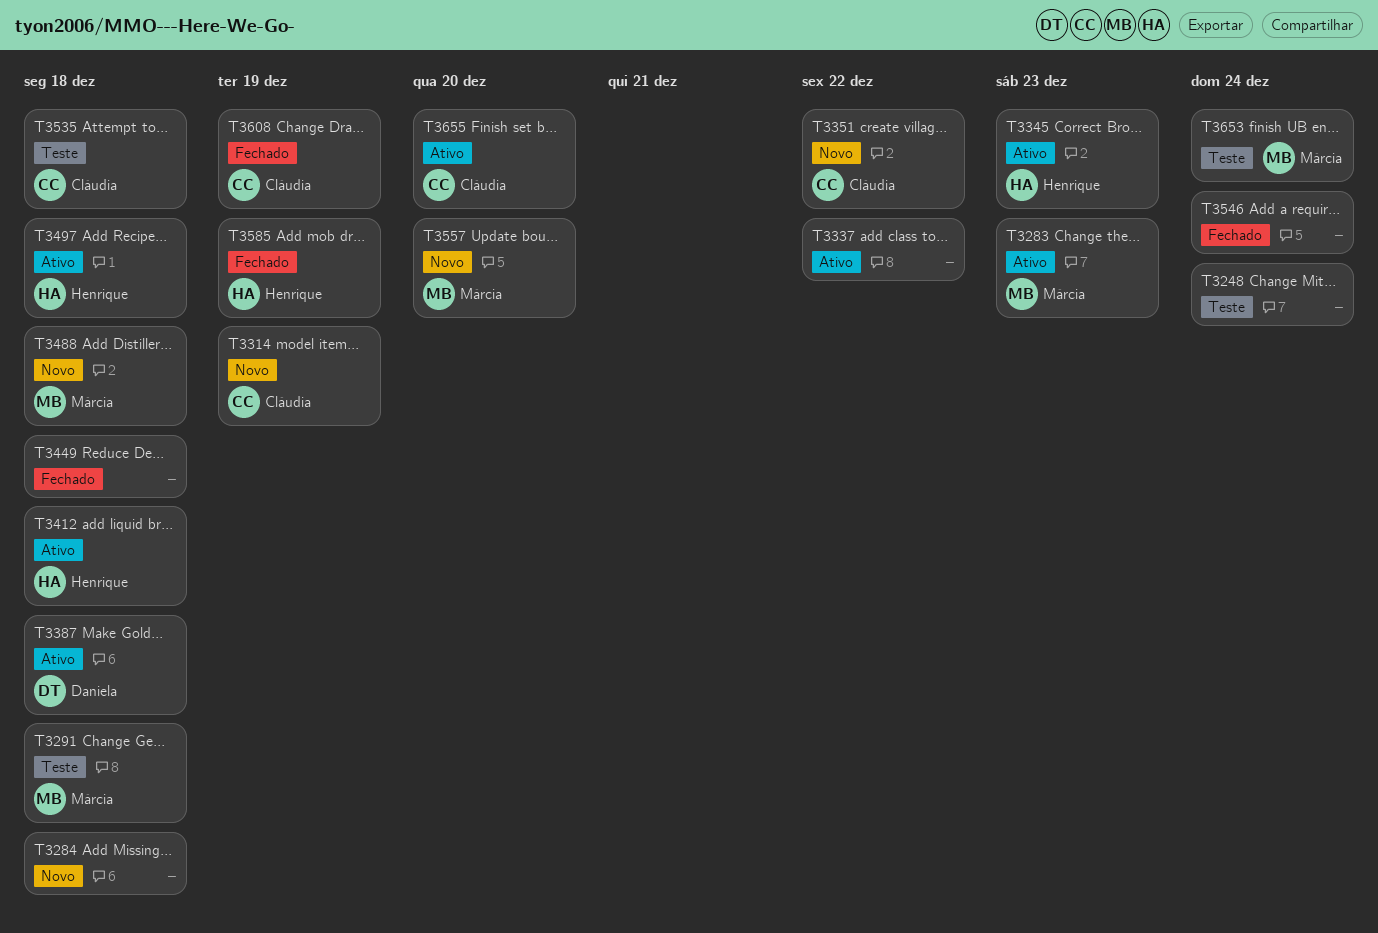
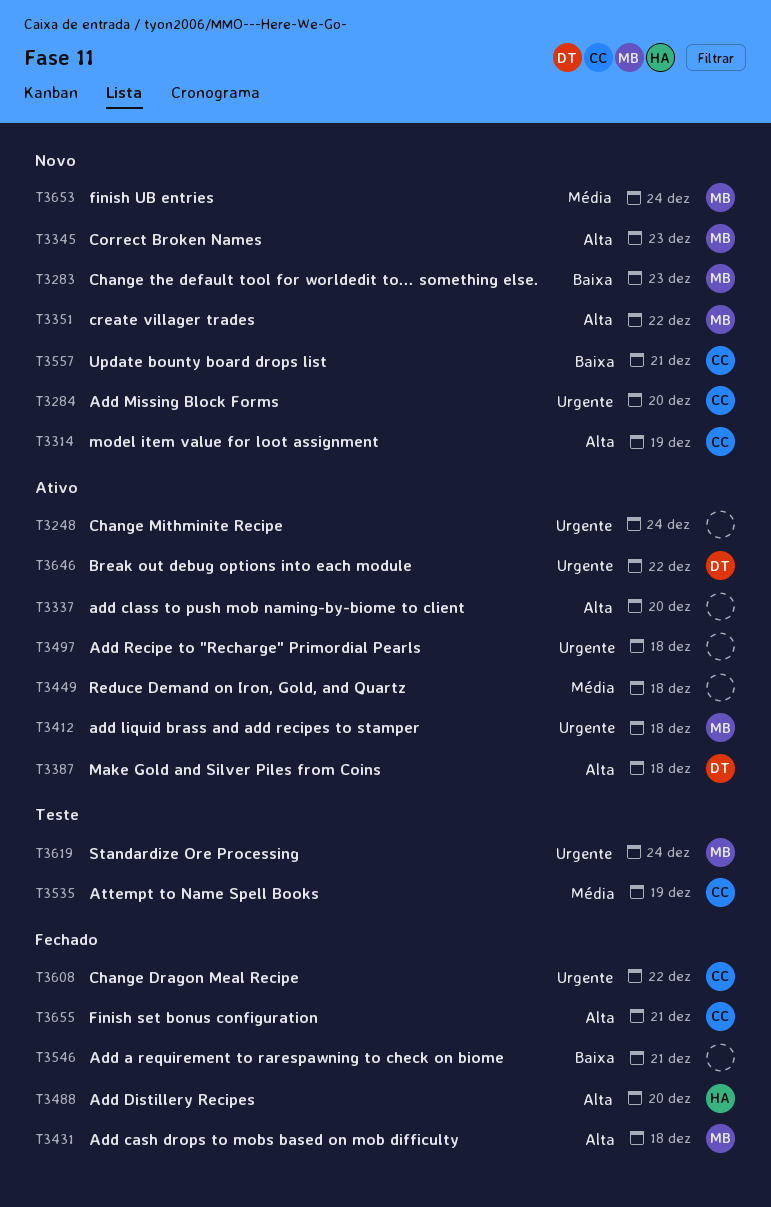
T3248, status: Teste -> Ativo
T3283, status: Ativo -> Novo
T3284, owner: none -> Cláudia
T3284, due: Dec 18 -> Dec 20
T3291: present -> none
T3337, due: Dec 22 -> Dec 20
T3345, status: Ativo -> Novo
T3345, owner: Henrique -> Márcia
T3351, owner: Cláudia -> Márcia
T3412, owner: Henrique -> Márcia
T3431: none -> present
T3449, status: Fechado -> Ativo
T3488, status: Novo -> Fechado
T3488, owner: Márcia -> Henrique
T3488, due: Dec 18 -> Dec 20
T3497, owner: Henrique -> none
T3535, due: Dec 18 -> Dec 19
T3546, due: Dec 24 -> Dec 21
T3557, owner: Márcia -> Cláudia
T3557, due: Dec 20 -> Dec 21
T3585: present -> none
T3608, due: Dec 19 -> Dec 22
T3619: none -> present
T3646: none -> present
T3653, status: Teste -> Novo
T3655, status: Ativo -> Fechado
T3655, due: Dec 20 -> Dec 21

